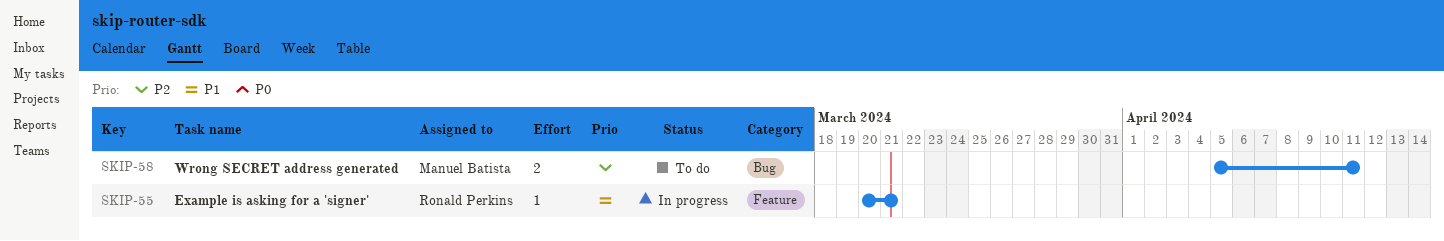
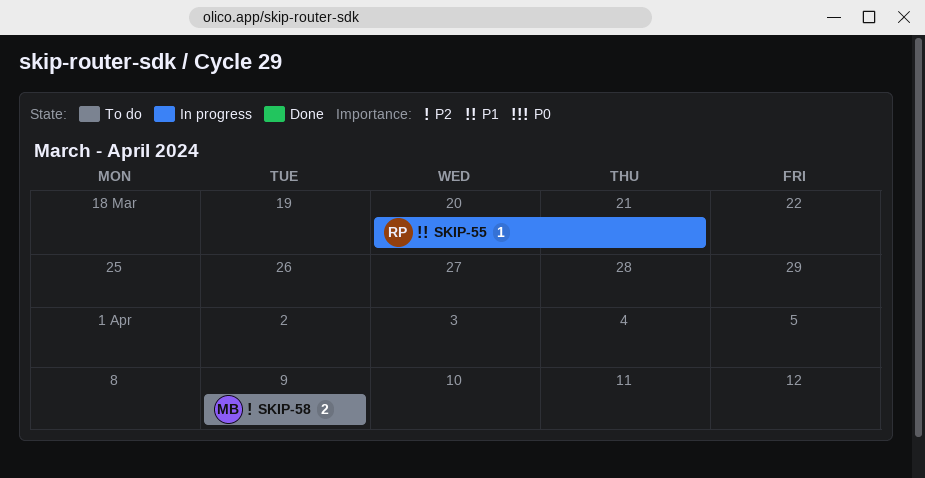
SKIP-58, start: Apr 5 -> Apr 9
SKIP-58, due: Apr 11 -> Apr 9

